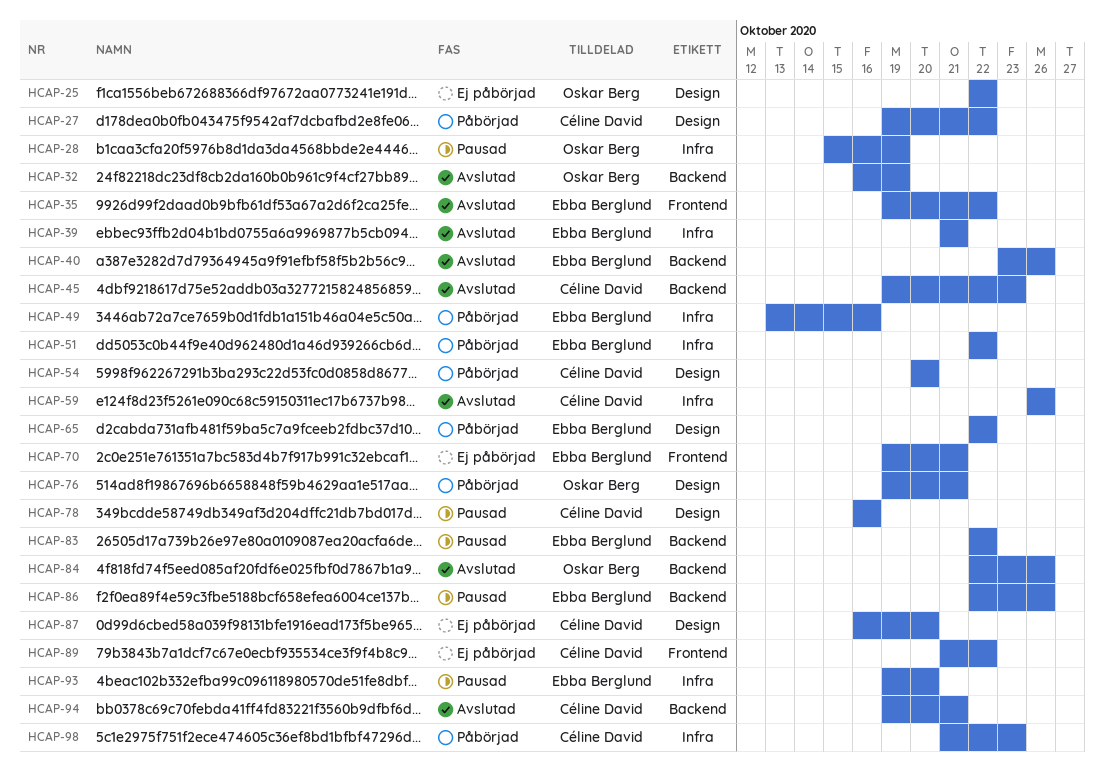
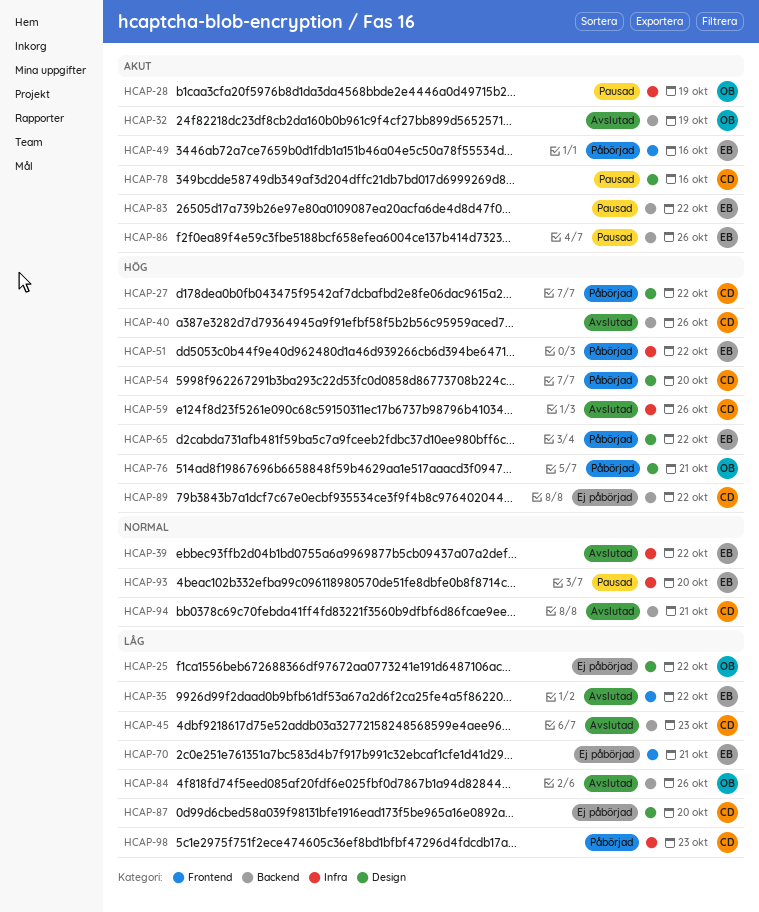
HCAP-39, due: Oct 21 -> Oct 22
HCAP-40, owner: Ebba Berglund -> Céline David
HCAP-49, label: Infra -> Frontend
HCAP-89, label: Frontend -> Backend

